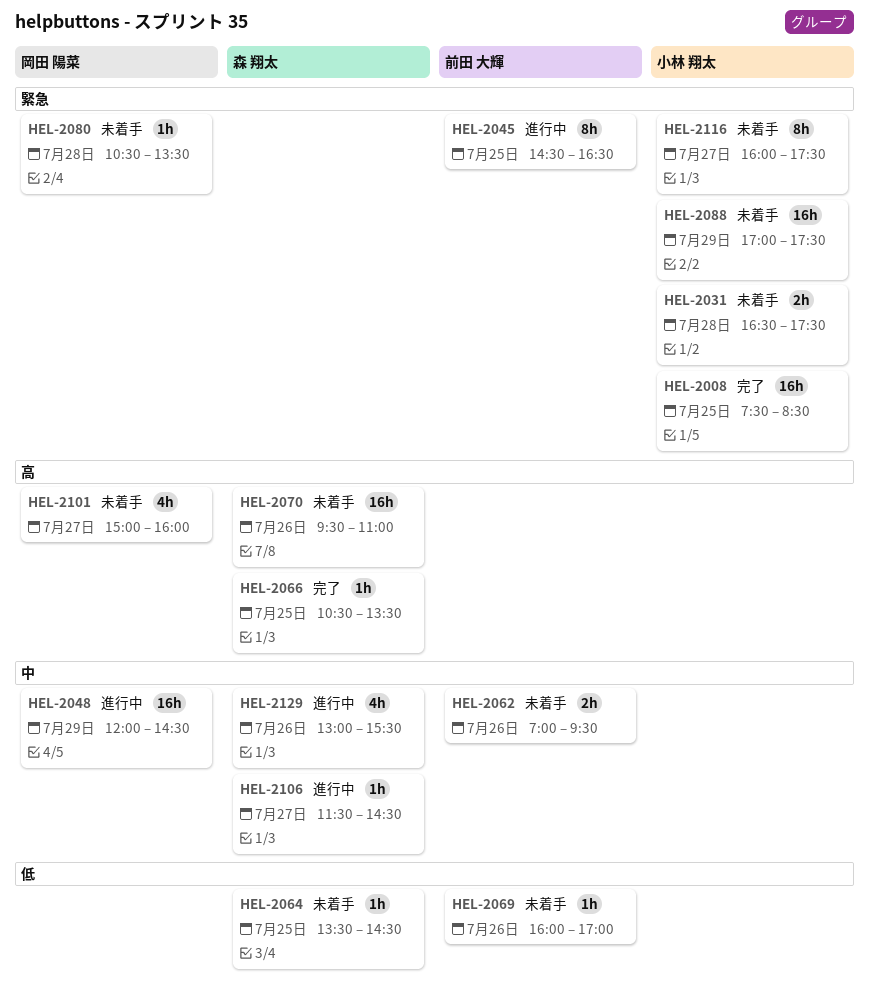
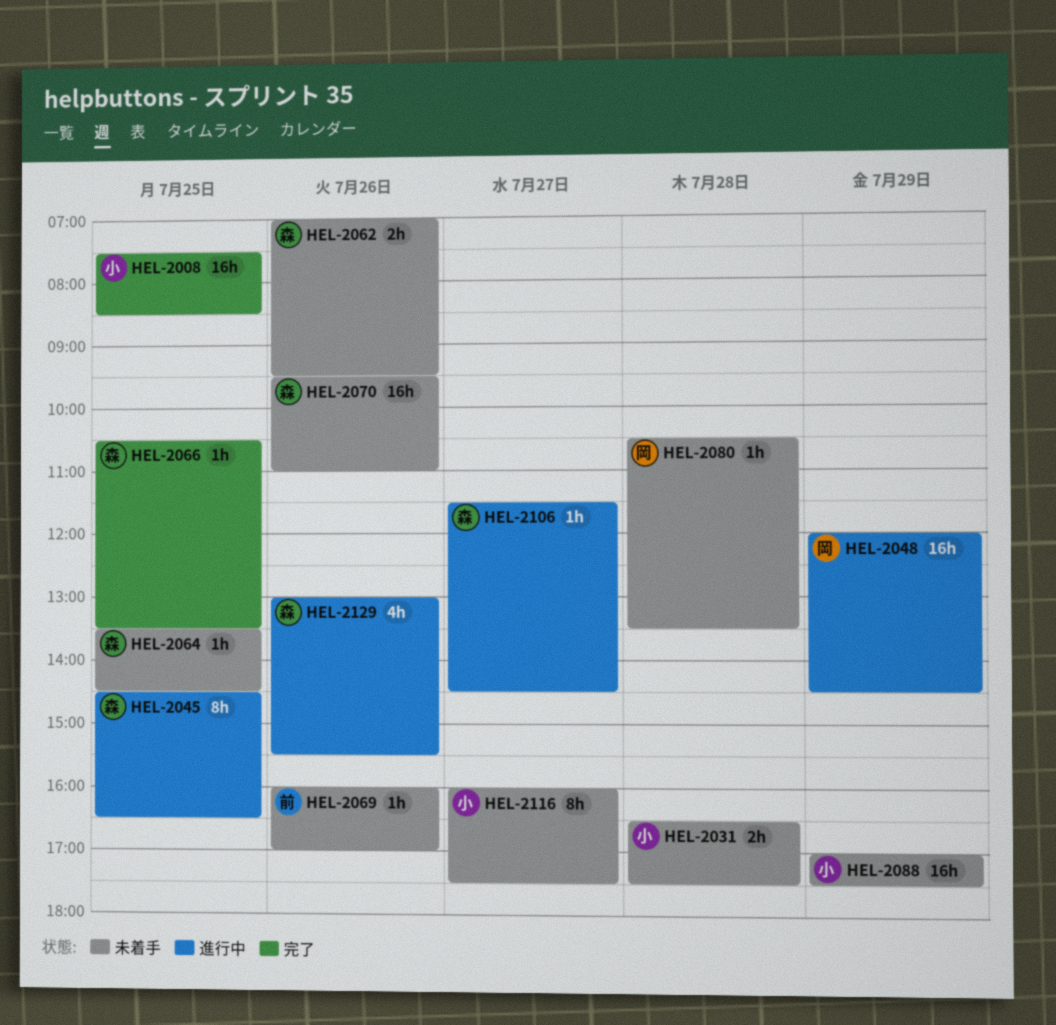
HEL-2045, owner: 前田 大輝 -> 森 翔太
HEL-2062, owner: 前田 大輝 -> 森 翔太
HEL-2101: present -> none

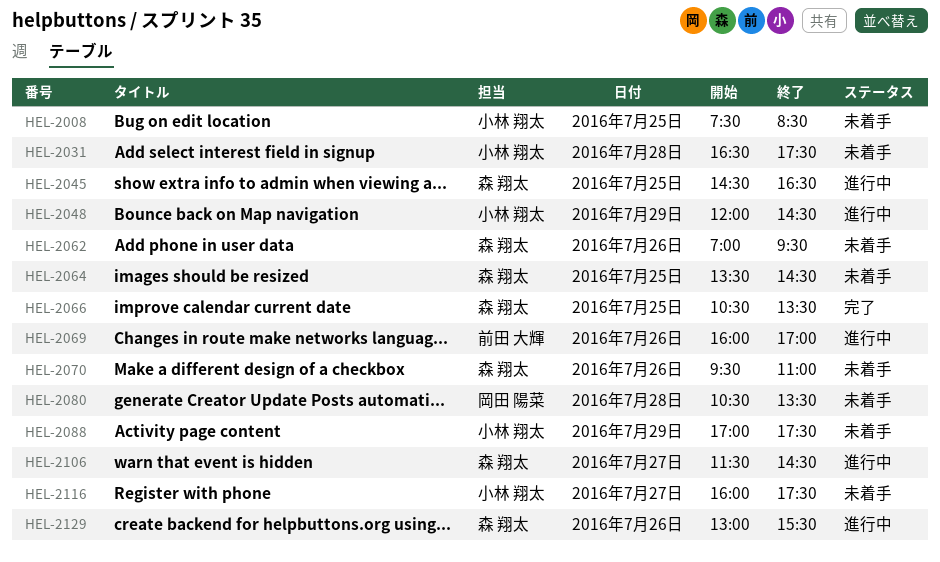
HEL-2008, status: 完了 -> 未着手
HEL-2048, owner: 岡田 陽菜 -> 小林 翔太
HEL-2069, status: 未着手 -> 進行中

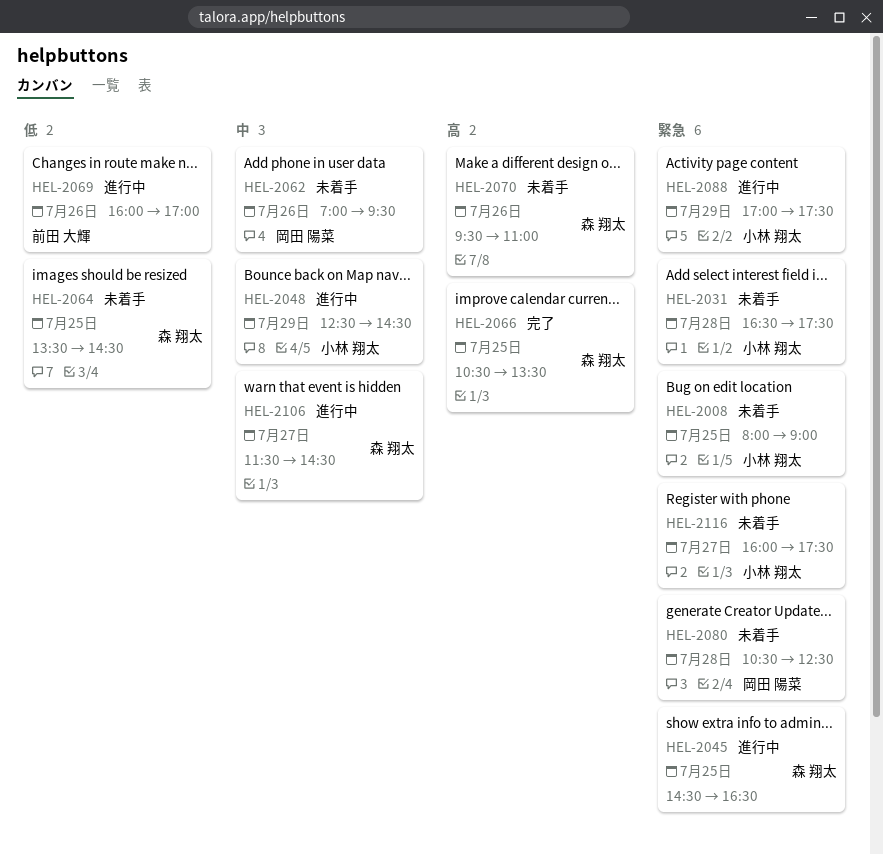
HEL-2008, begins: 07:30 -> 08:00
HEL-2008, ends: 08:30 -> 09:00
HEL-2048, begins: 12:00 -> 12:30
HEL-2062, owner: 森 翔太 -> 岡田 陽菜
HEL-2080, ends: 13:30 -> 12:30
HEL-2088, status: 未着手 -> 進行中
HEL-2129: present -> none

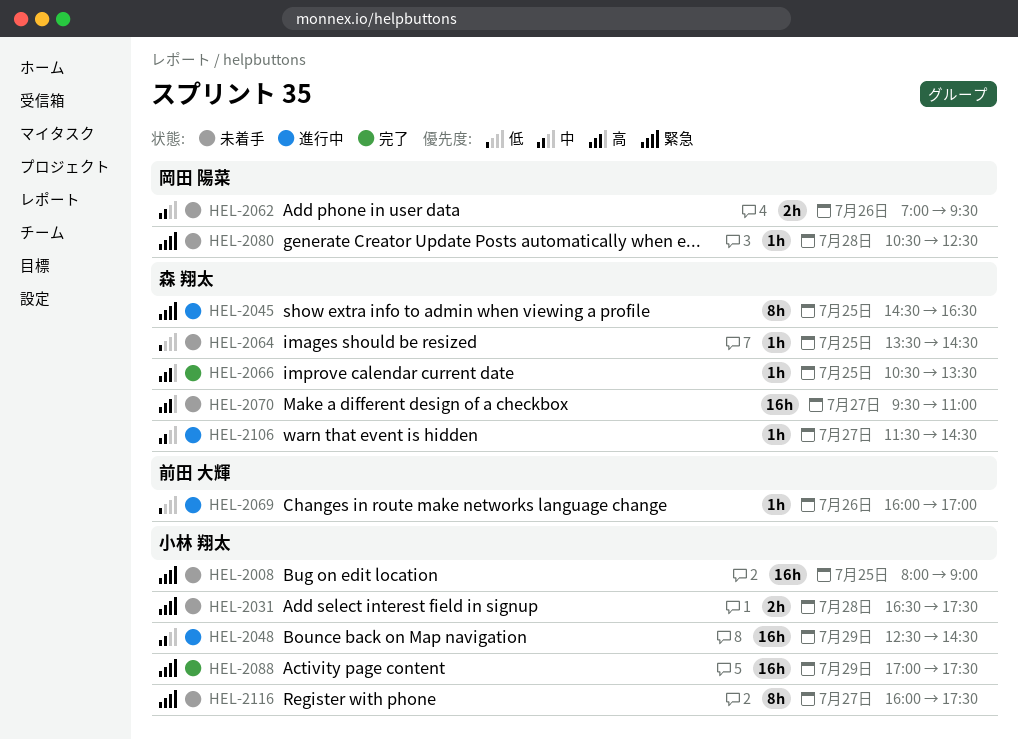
HEL-2070, day: Jul 26 -> Jul 27
HEL-2088, status: 進行中 -> 完了

